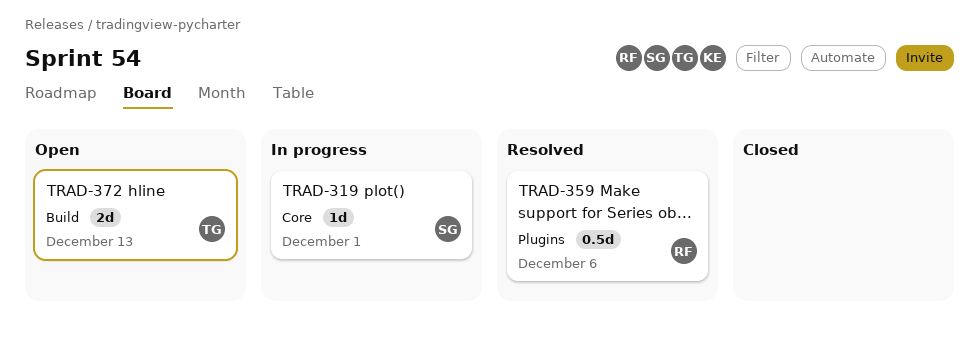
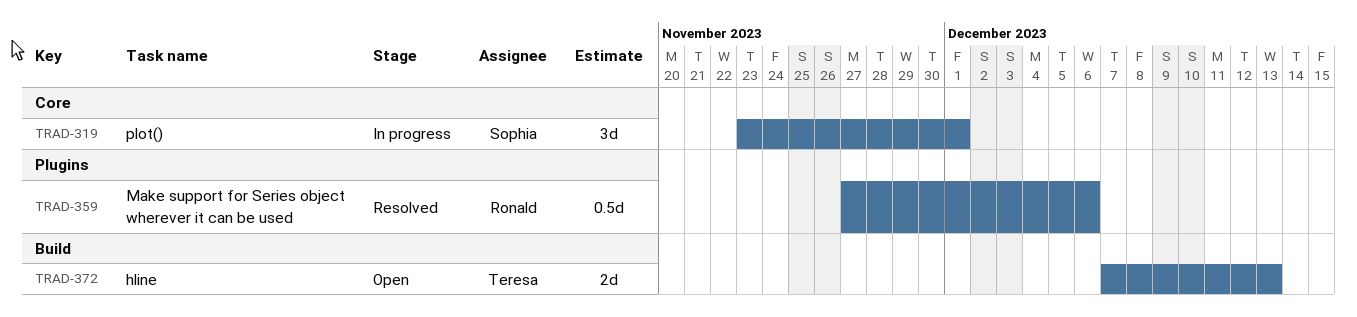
TRAD-319, estimate: 1d -> 3d

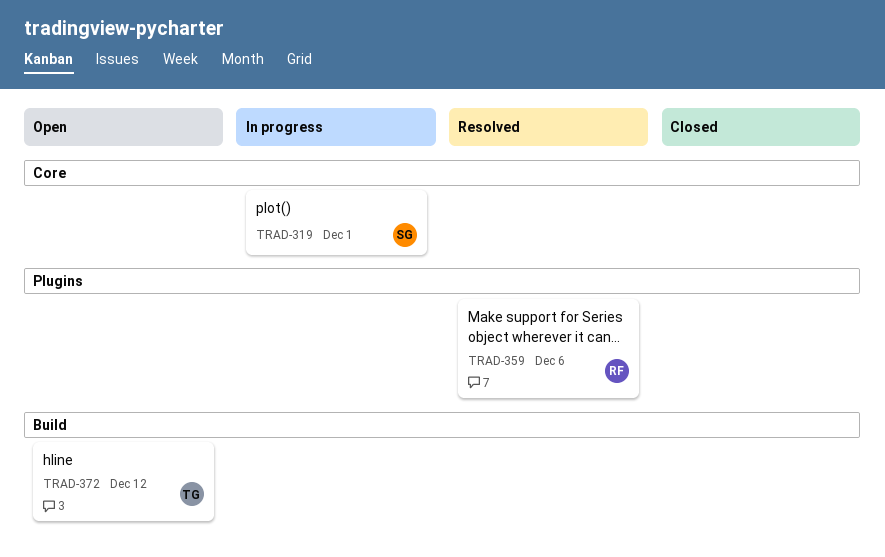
TRAD-372, due: Dec 13 -> Dec 12

